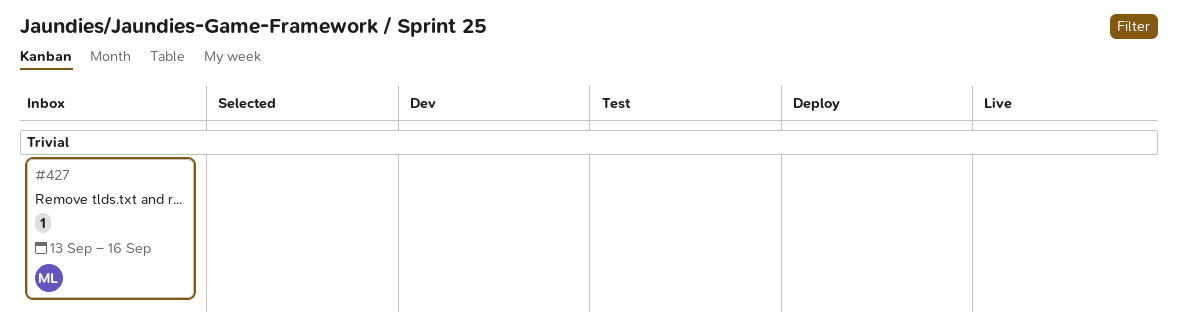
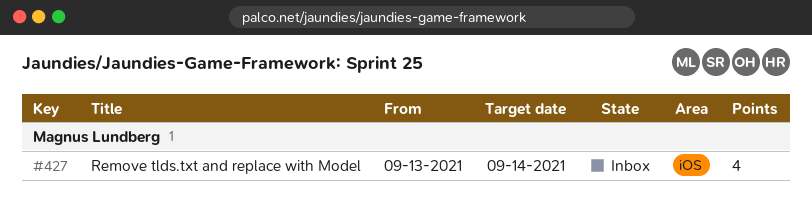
#427, estimate: 1 -> 4
#427, due: Sep 16 -> Sep 14

